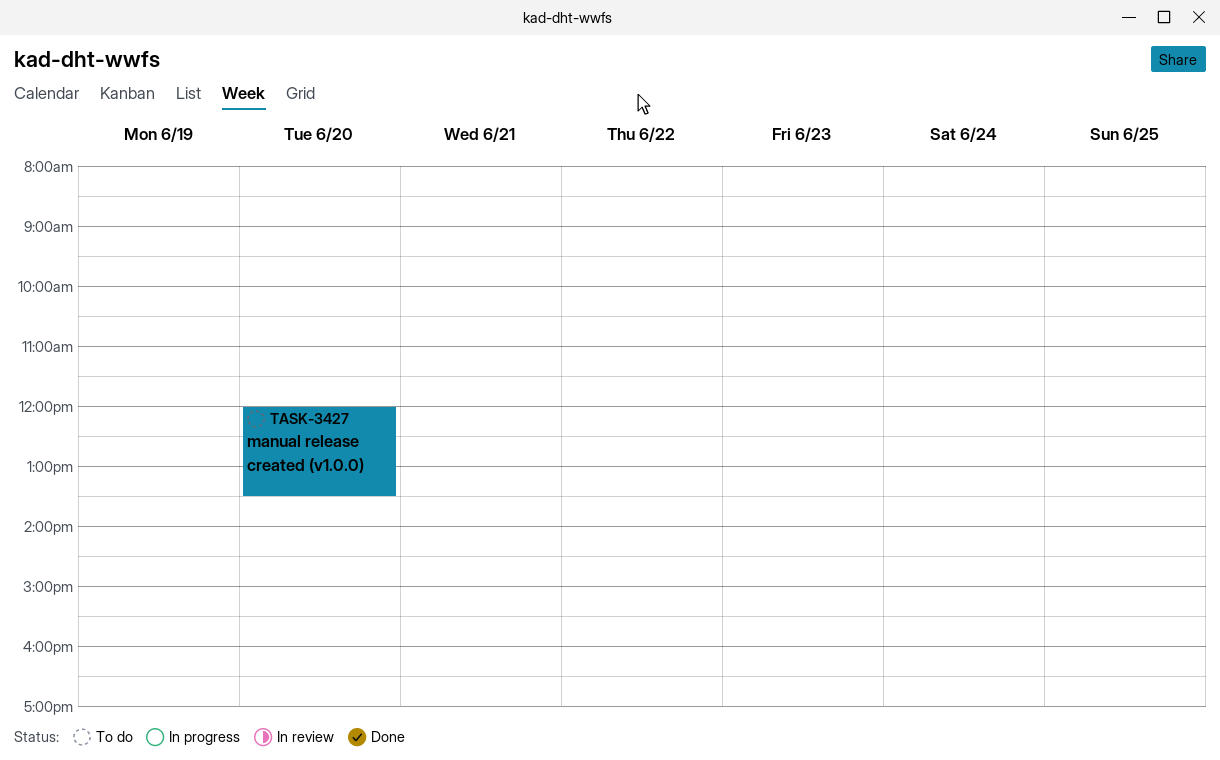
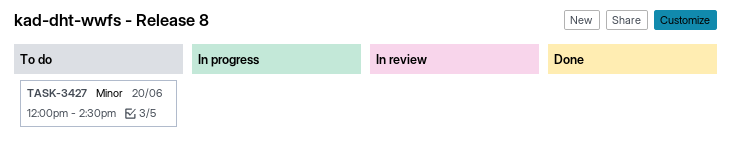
TASK-3427, ends: 13:30 -> 14:30

